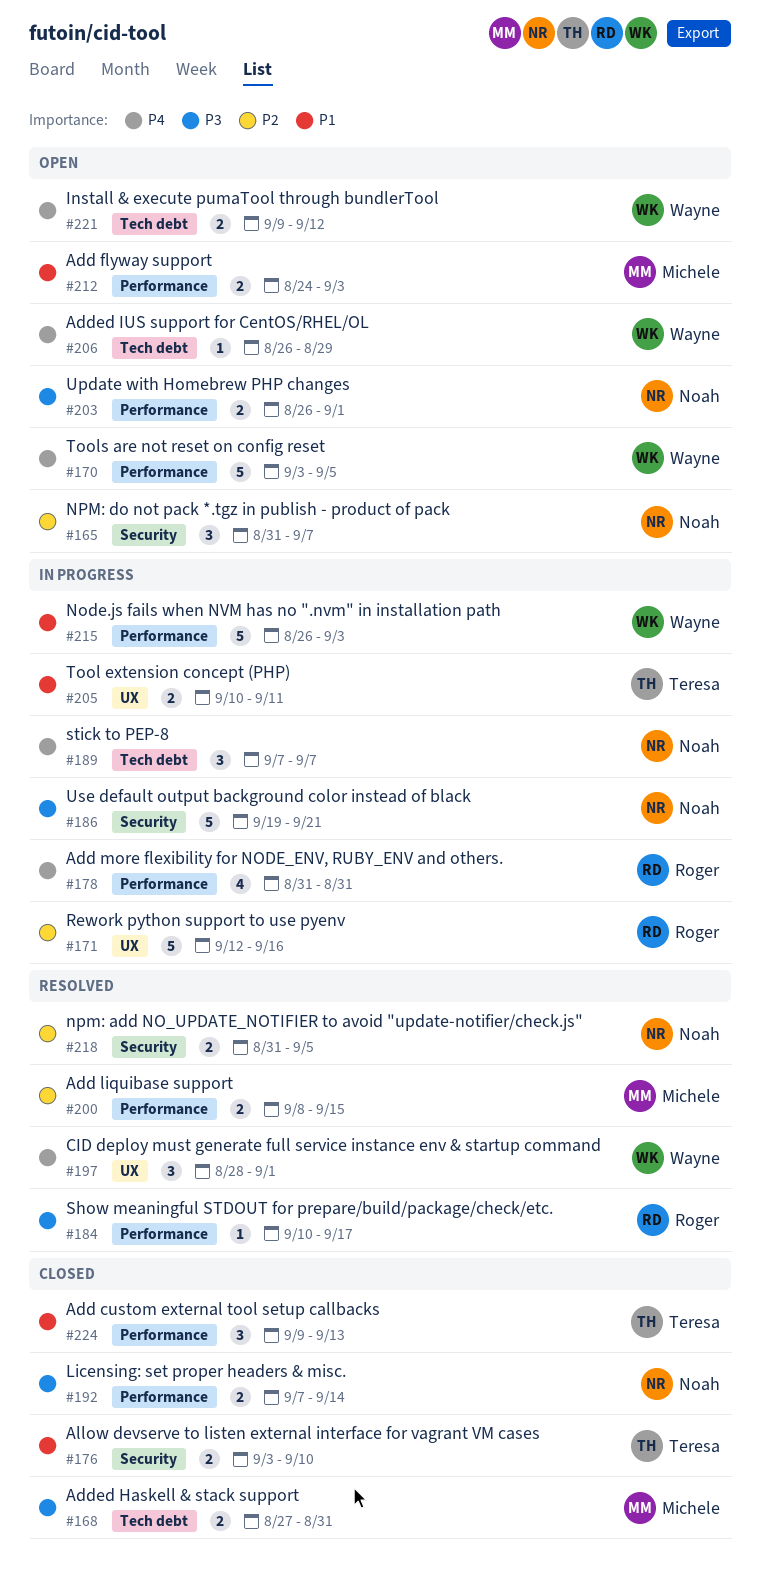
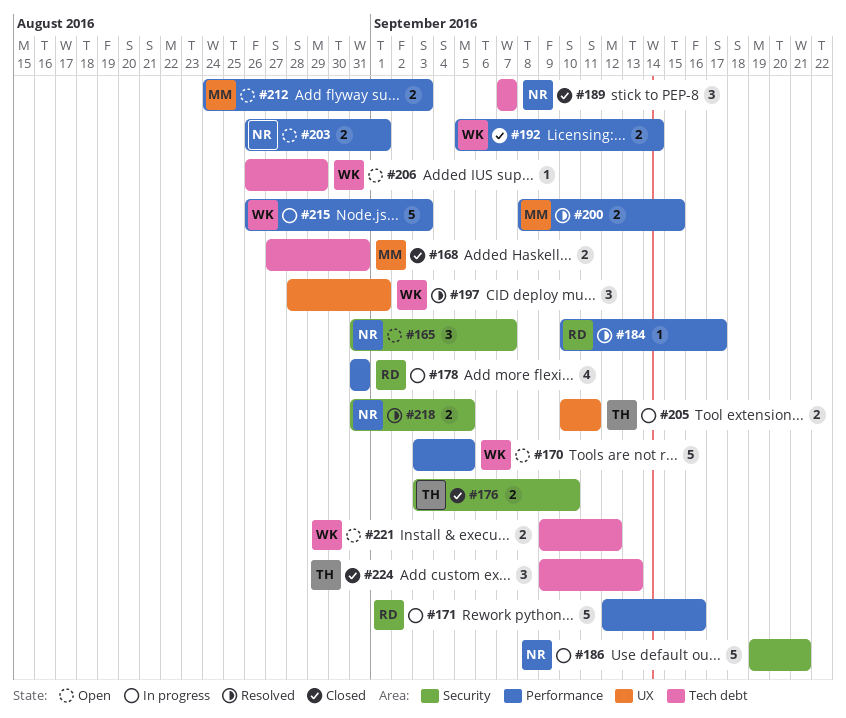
#171, label: UX -> Performance
#189, status: In progress -> Closed
#192, owner: Noah -> Wayne
#192, start: Sep 7 -> Sep 5
#224, label: Performance -> Tech debt

